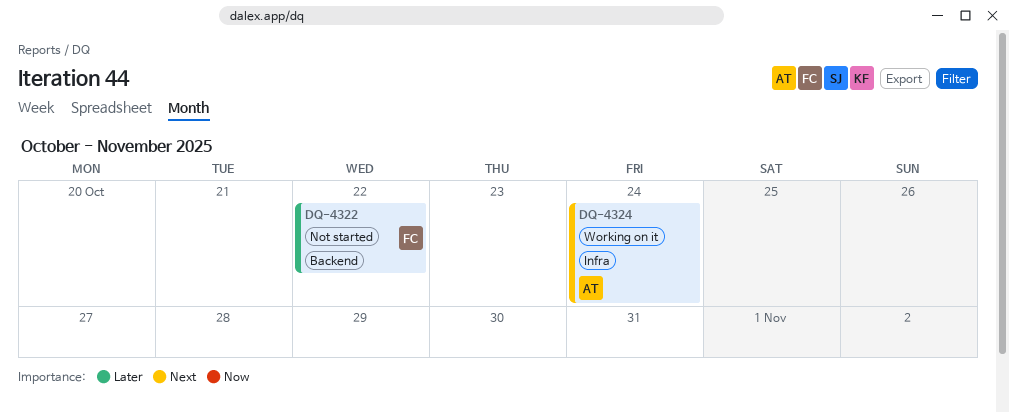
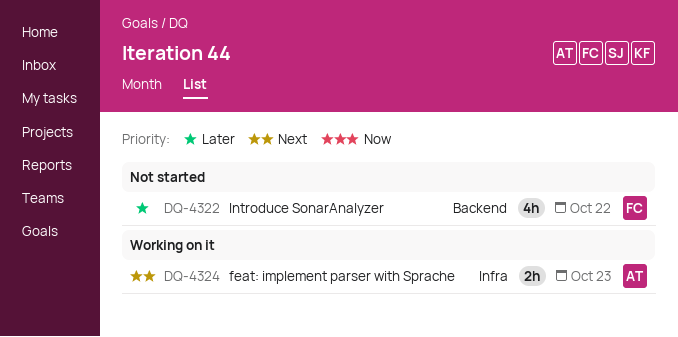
DQ-4324, due: Oct 24 -> Oct 23

